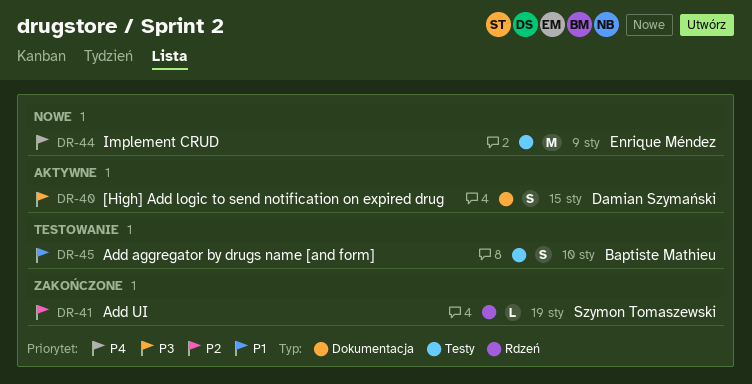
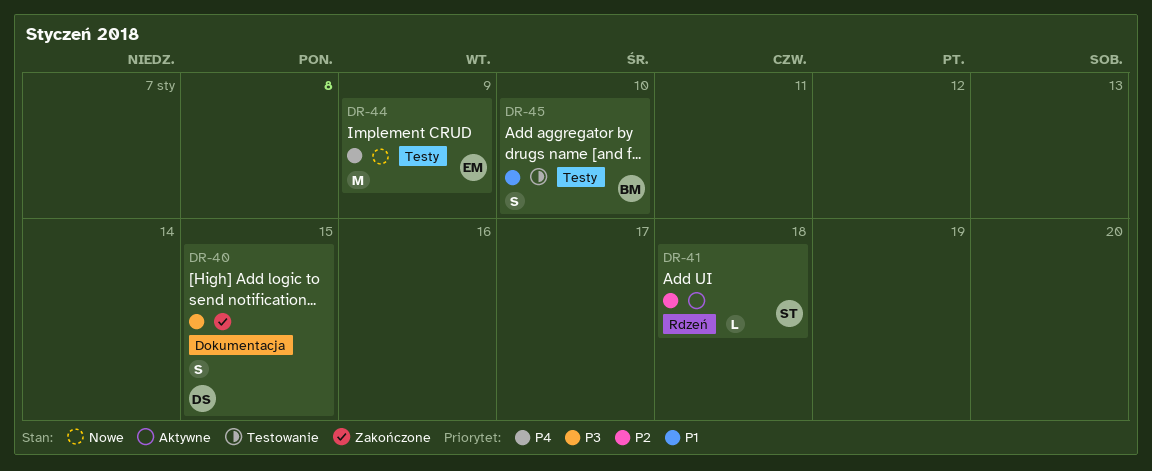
DR-40, status: Aktywne -> Zakończone
DR-41, status: Zakończone -> Aktywne
DR-41, due: Jan 19 -> Jan 18

